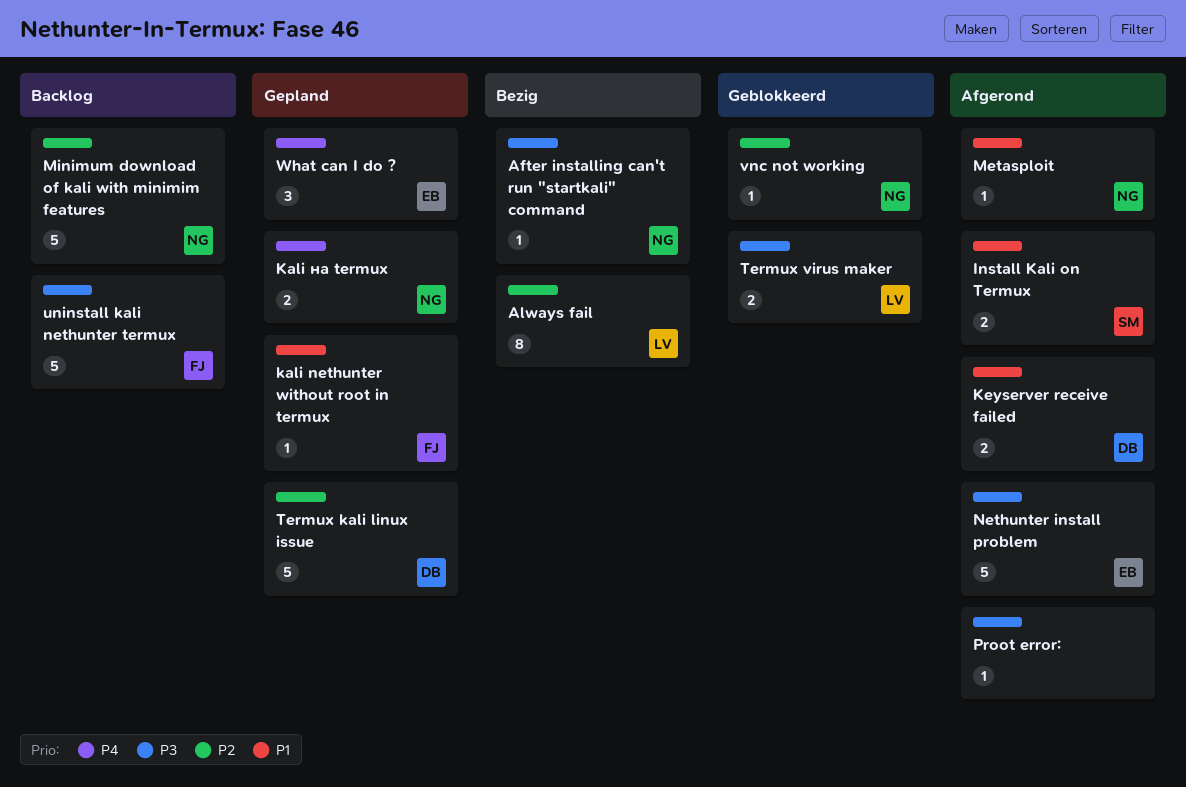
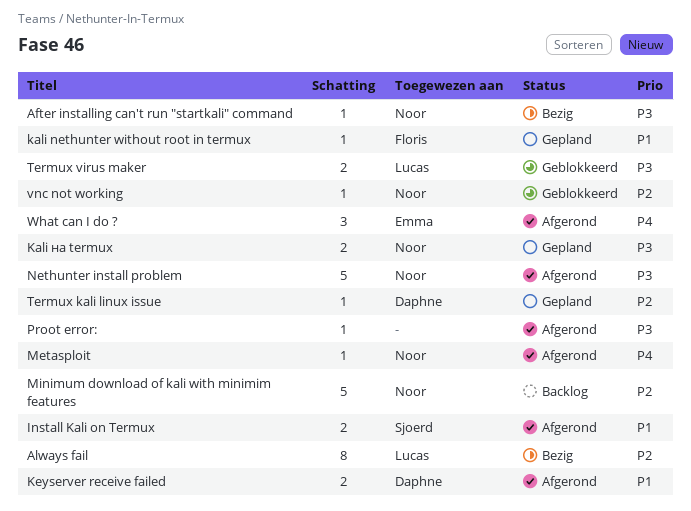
Kali на termux, priority: P4 -> P3
Metasploit, priority: P1 -> P4
Nethunter install problem, owner: Emma -> Noor
Termux kali linux issue, estimate: 5 -> 1
uninstall kali nethunter termux: present -> none
What can I do ?, status: Gepland -> Afgerond

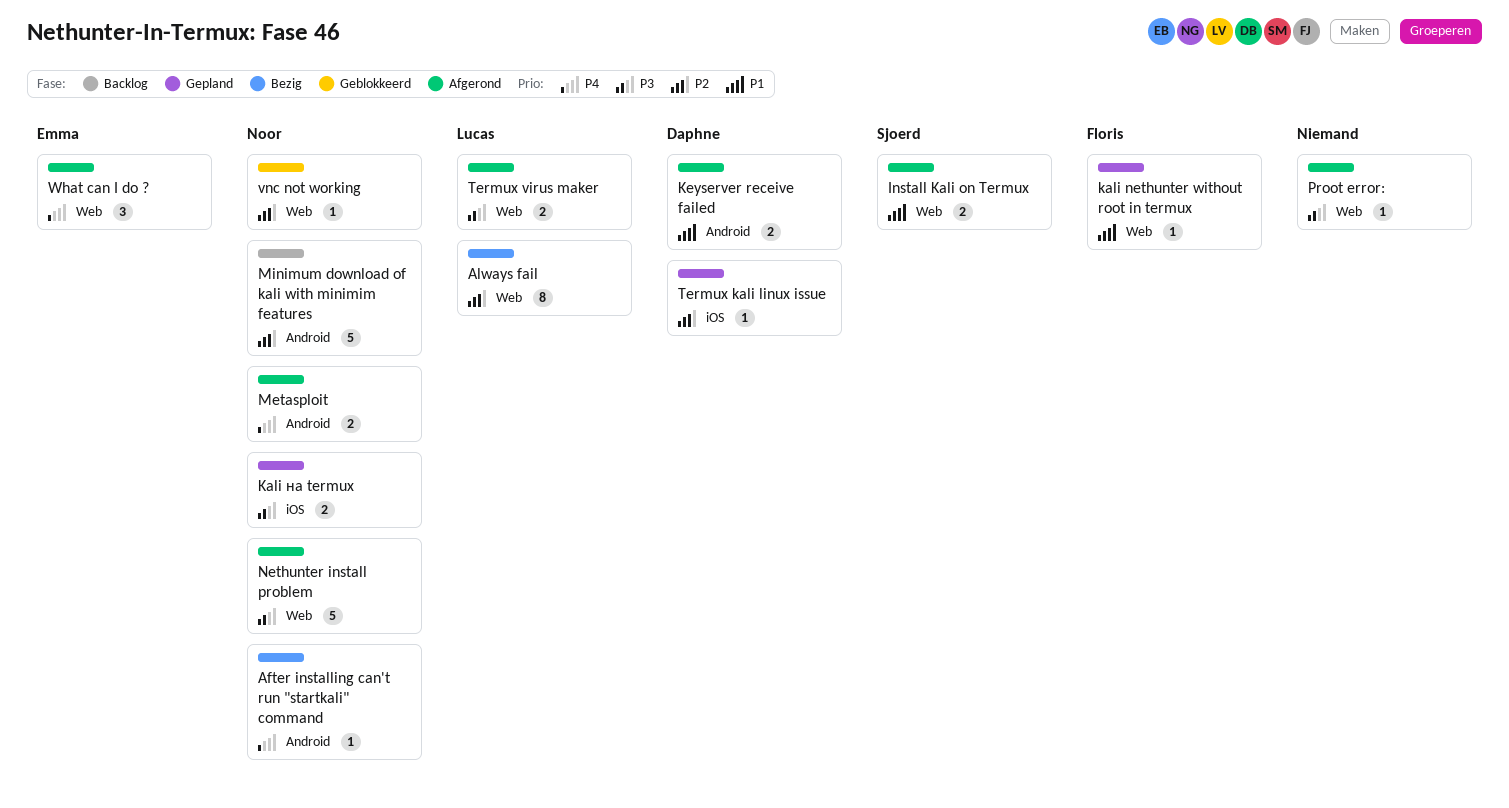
After installing can't run "startkali" command, priority: P3 -> P4
Metasploit, estimate: 1 -> 2
Termux virus maker, status: Geblokkeerd -> Afgerond

